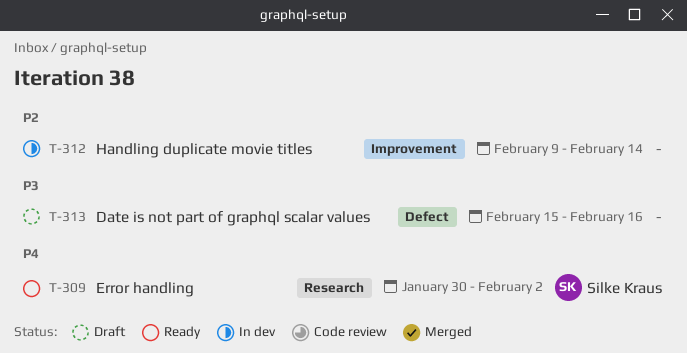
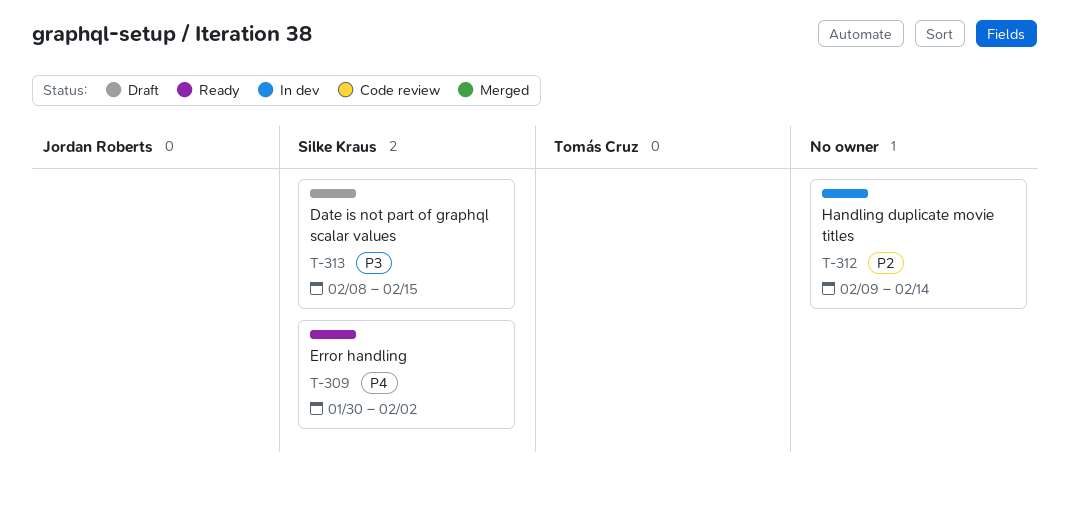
T-313, owner: none -> Silke Kraus
T-313, start: Feb 15 -> Feb 8
T-313, due: Feb 16 -> Feb 15

